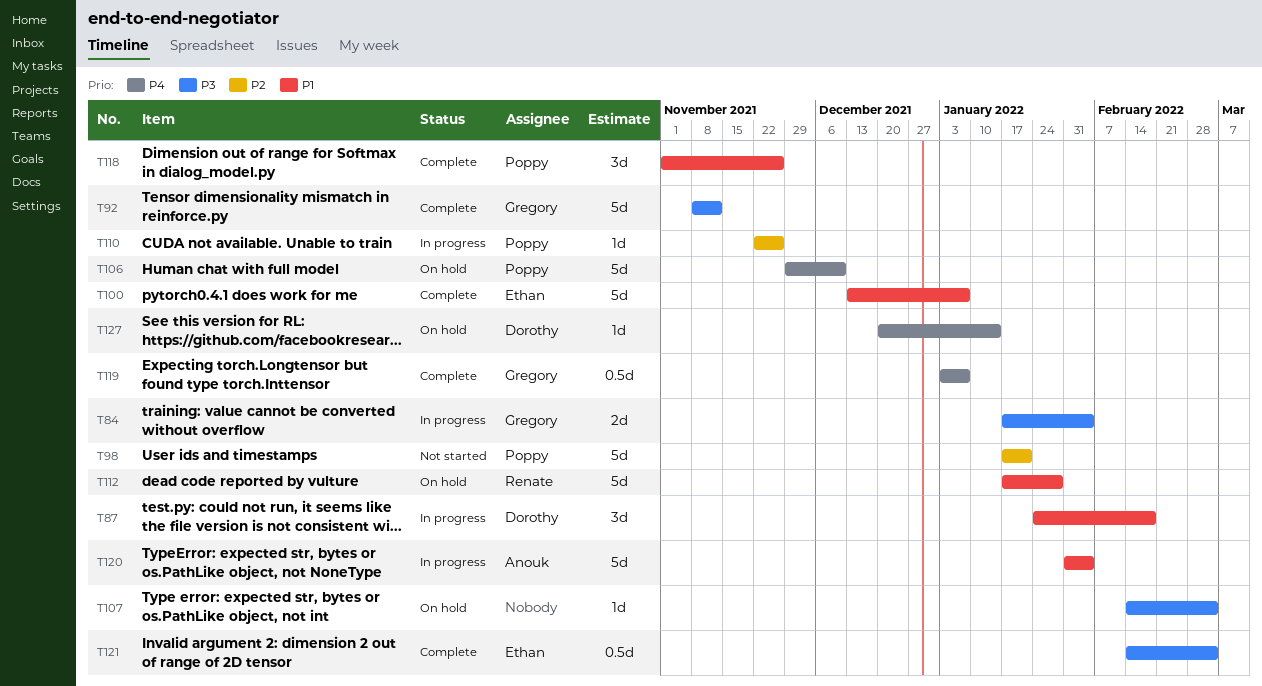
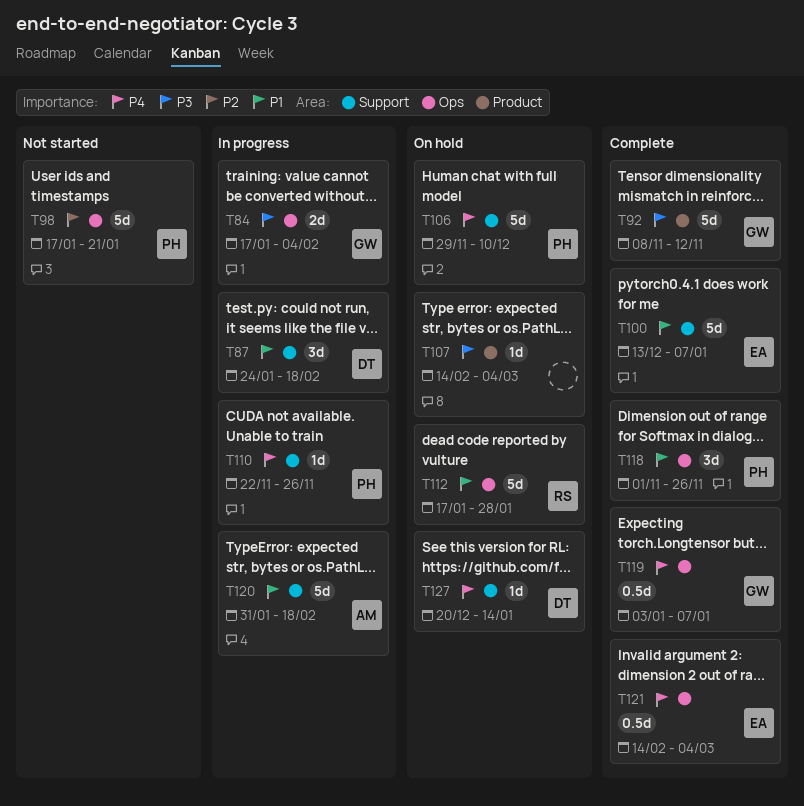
T110, priority: P2 -> P4
T120, due: Feb 4 -> Feb 18
T121, priority: P3 -> P4

